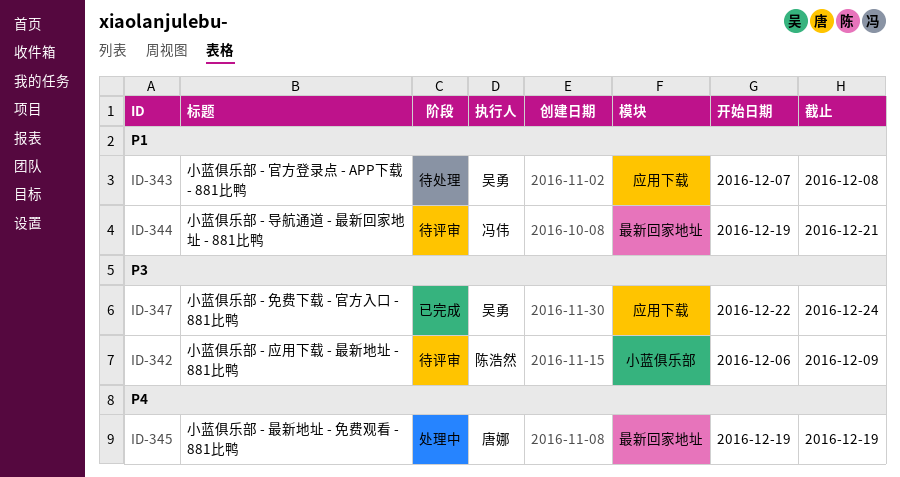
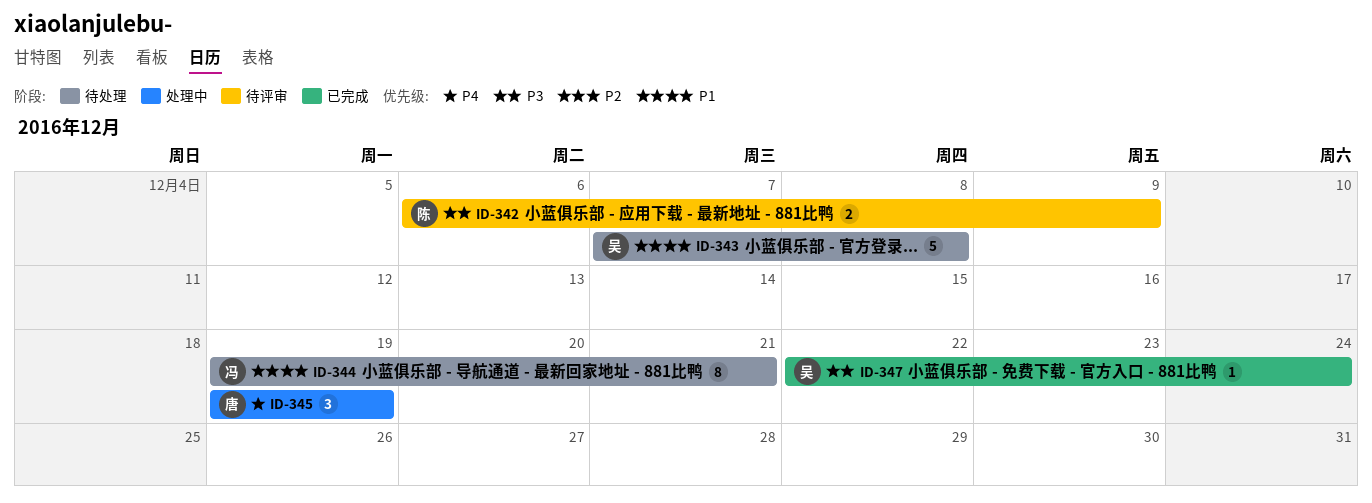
ID-344, status: 待评审 -> 待处理

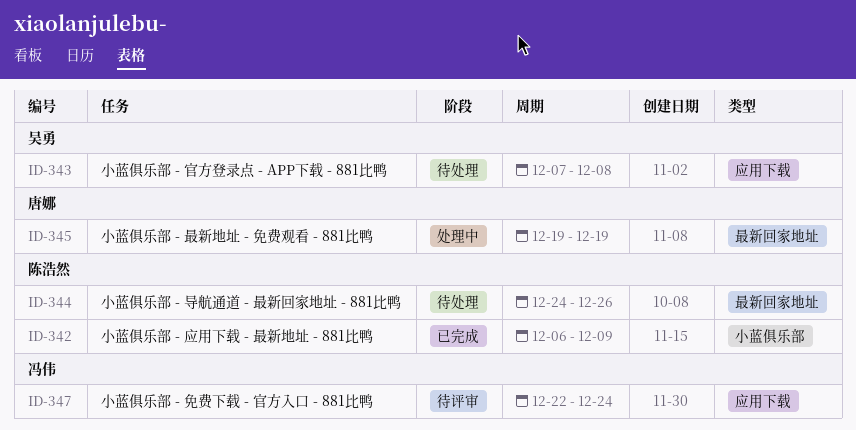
ID-342, status: 待评审 -> 已完成
ID-344, owner: 冯伟 -> 陈浩然
ID-344, start: Dec 19 -> Dec 24
ID-344, due: Dec 21 -> Dec 26
ID-347, status: 已完成 -> 待评审
ID-347, owner: 吴勇 -> 冯伟

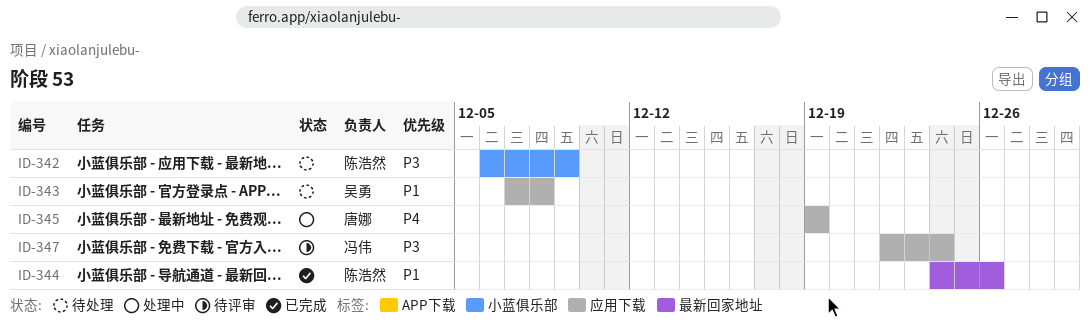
ID-342, status: 已完成 -> 待处理
ID-344, status: 待处理 -> 已完成
ID-345, label: 最新回家地址 -> 应用下载

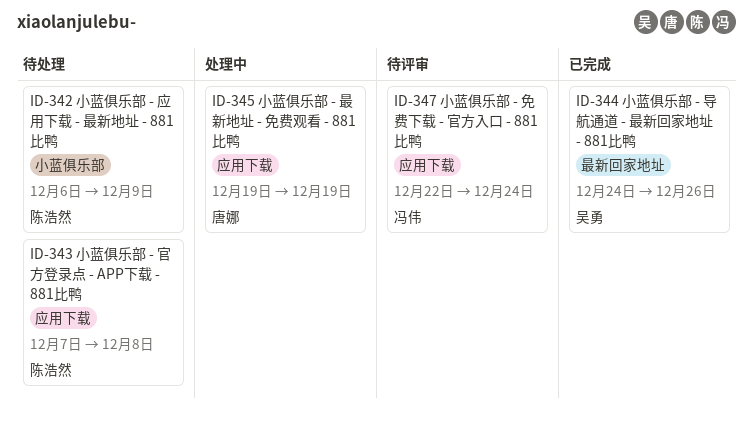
ID-343, owner: 吴勇 -> 陈浩然
ID-344, owner: 陈浩然 -> 吴勇

